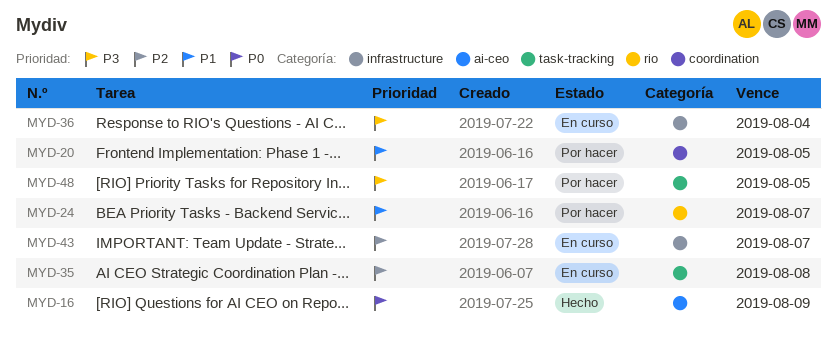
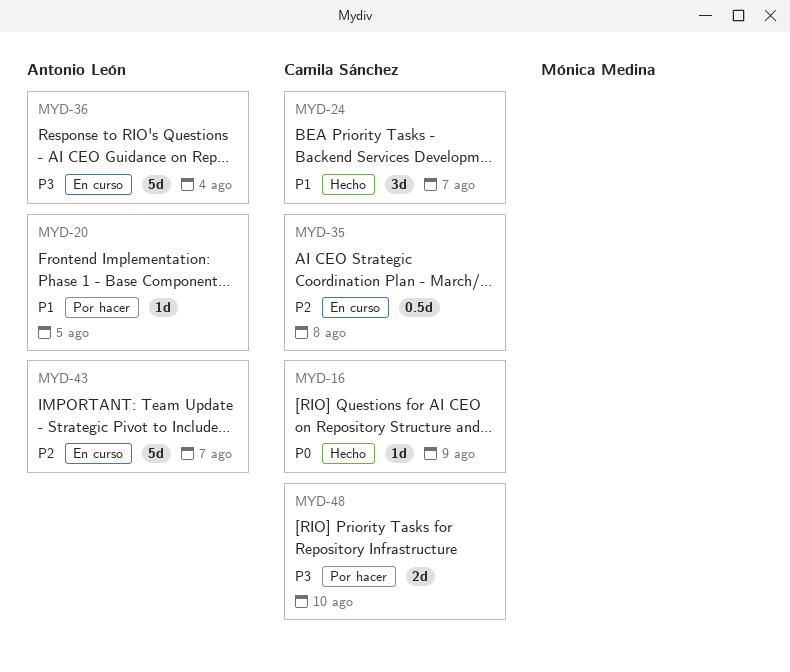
MYD-24, status: Por hacer -> Hecho
MYD-48, due: Aug 5 -> Aug 10

